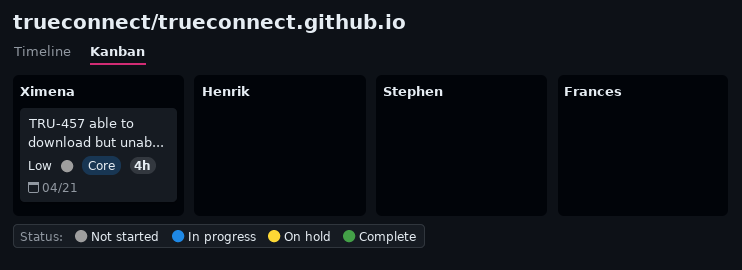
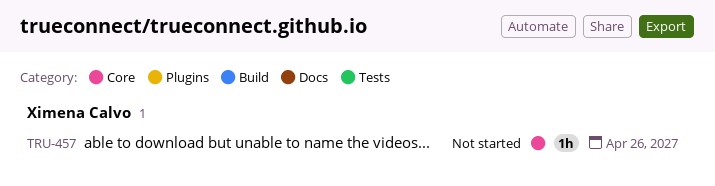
TRU-457, estimate: 4h -> 1h
TRU-457, due: Apr 21 -> Apr 26

